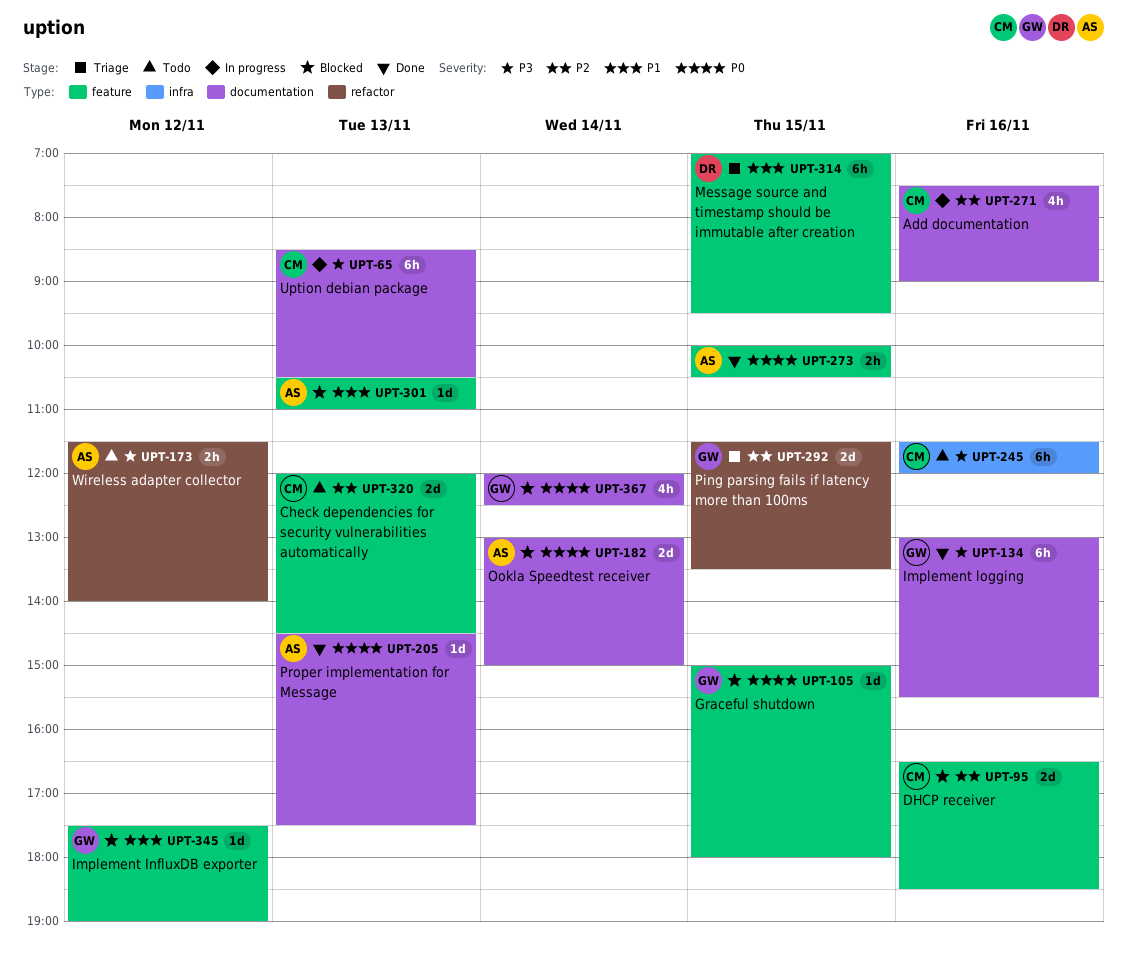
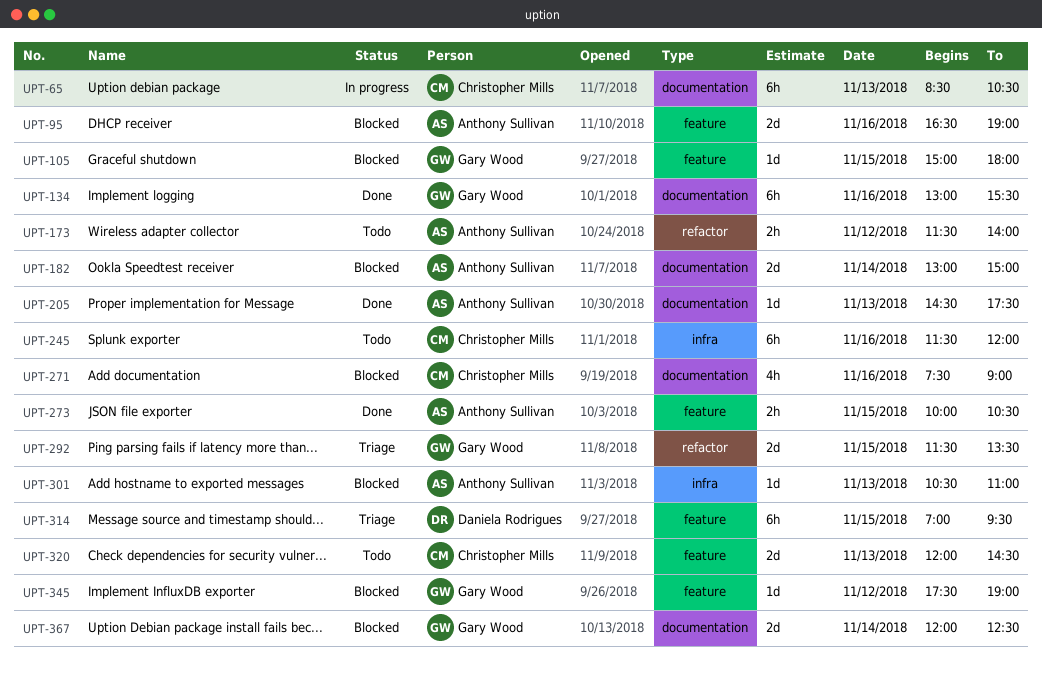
UPT-95, owner: Christopher Mills -> Anthony Sullivan
UPT-95, ends: 18:30 -> 19:00
UPT-271, status: In progress -> Blocked
UPT-301, label: feature -> infra
UPT-367, estimate: 4h -> 2d

